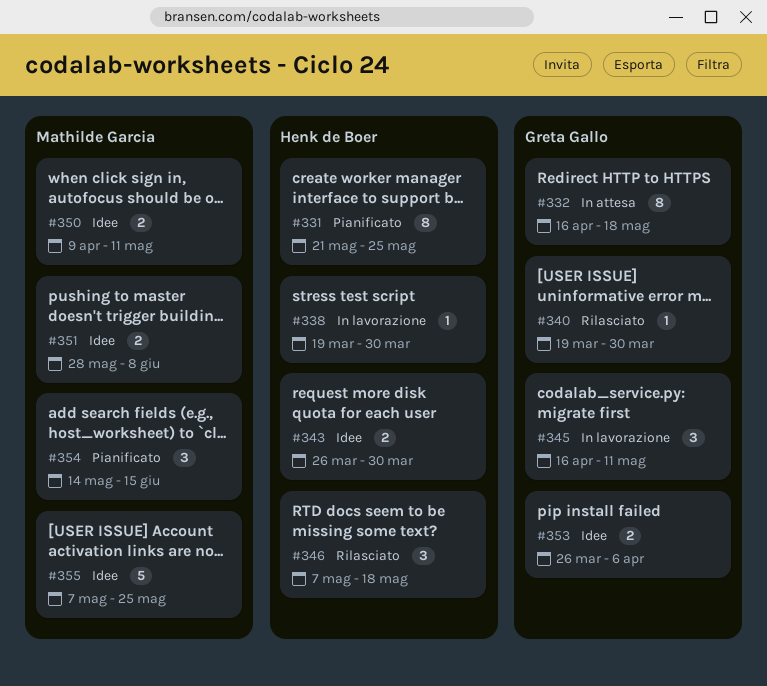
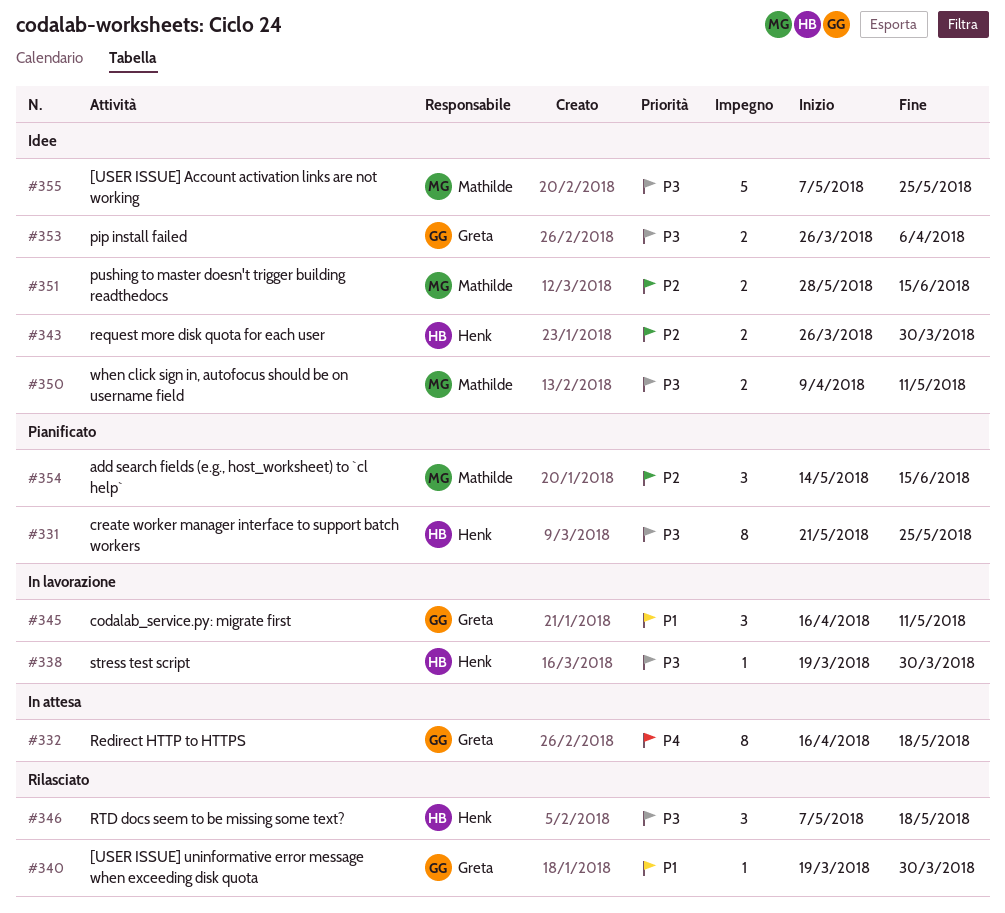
#351, due: Jun 8 -> Jun 15

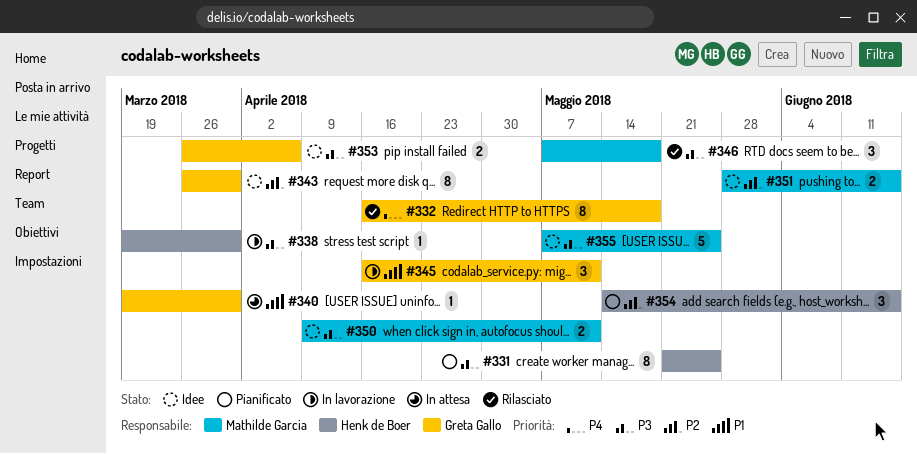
#332, status: In attesa -> Rilasciato
#340, status: Rilasciato -> In attesa
#343, owner: Henk de Boer -> Greta Gallo
#343, estimate: 2 -> 8
#346, owner: Henk de Boer -> Mathilde Garcia
#354, owner: Mathilde Garcia -> Henk de Boer

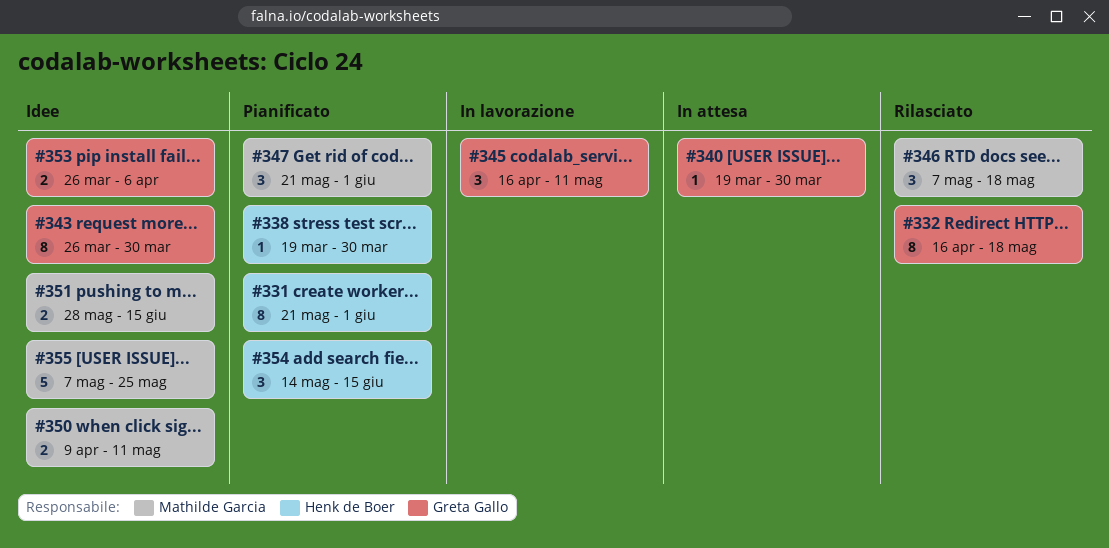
#331, due: May 25 -> Jun 1
#338, status: In lavorazione -> Pianificato
#347: none -> present

